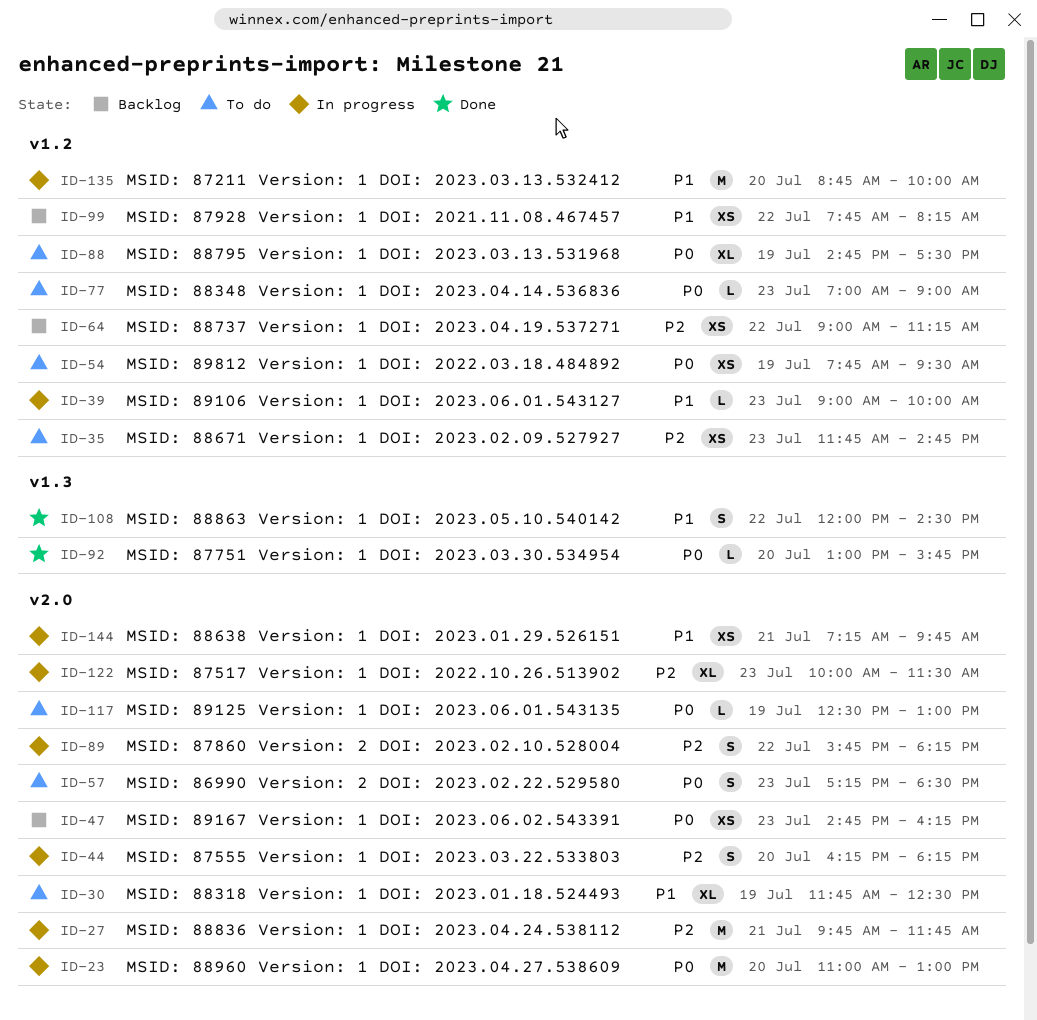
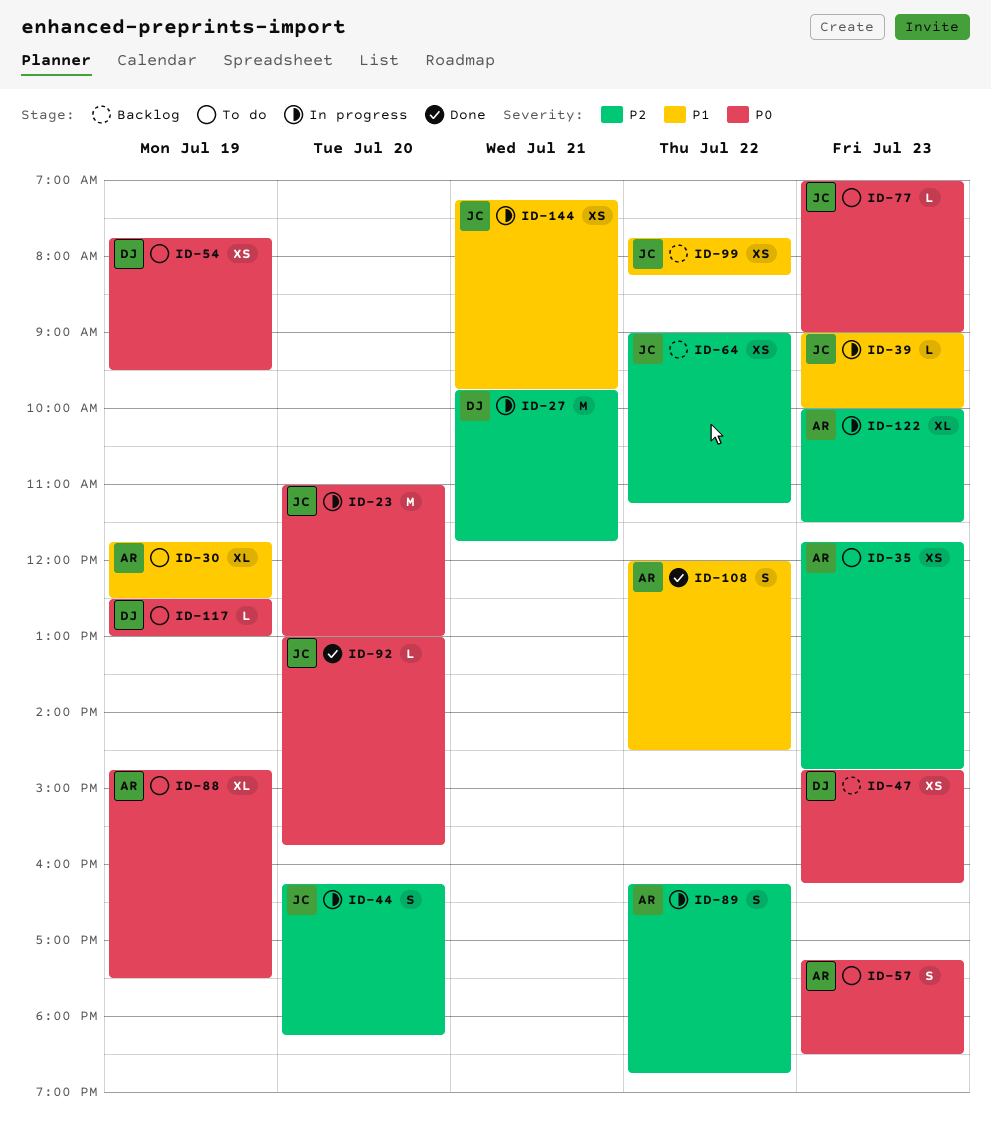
ID-89, begins: 15:45 -> 16:15
ID-89, ends: 18:15 -> 18:45
ID-135: present -> none

